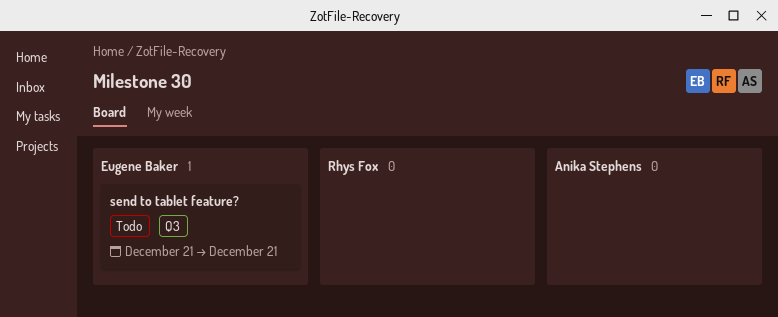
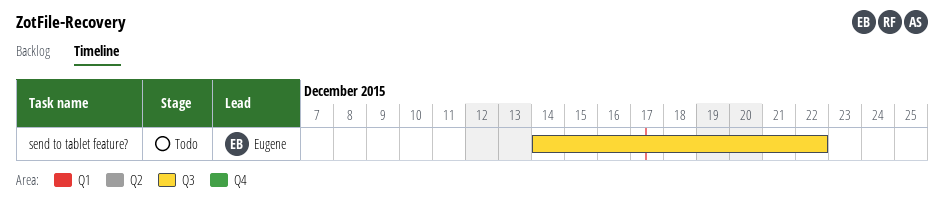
send to tablet feature?, start: Dec 21 -> Dec 14
send to tablet feature?, due: Dec 21 -> Dec 22

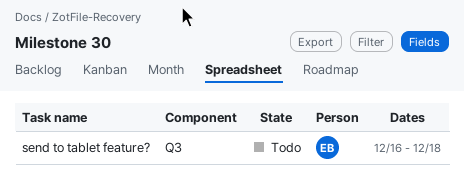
send to tablet feature?, start: Dec 14 -> Dec 16
send to tablet feature?, due: Dec 22 -> Dec 18

